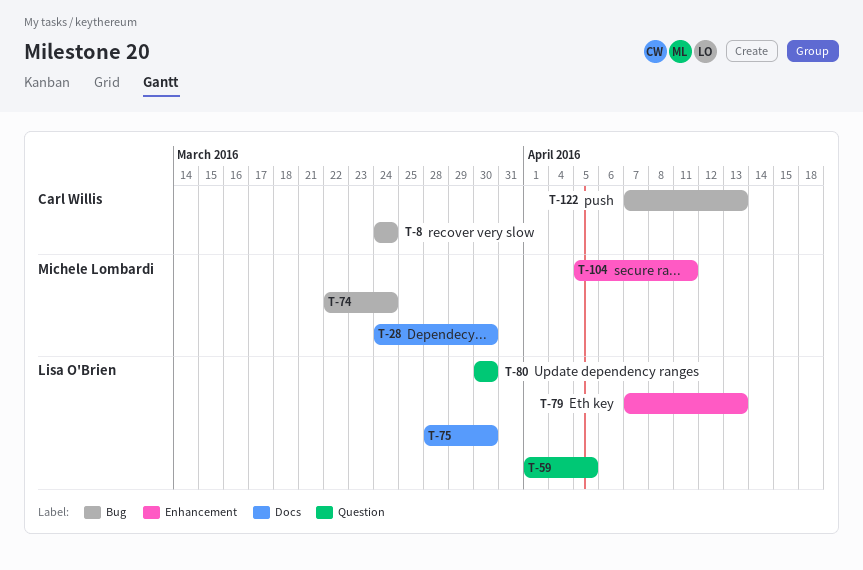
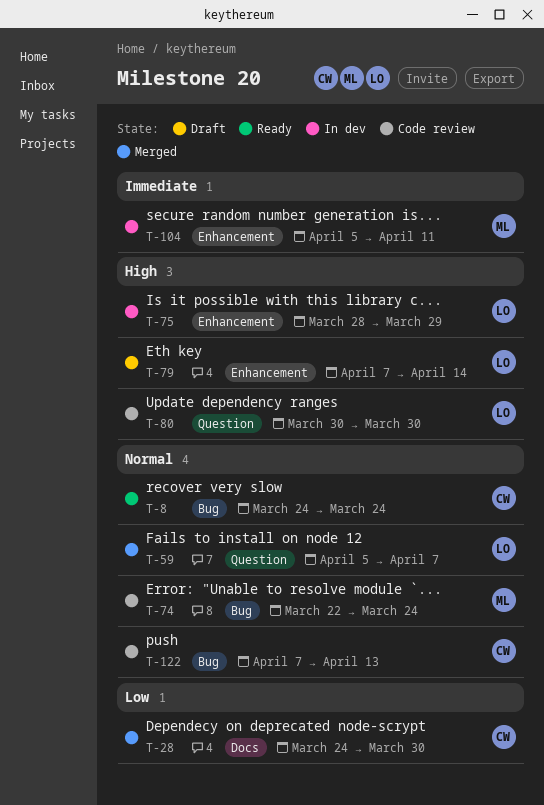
T-28, owner: Michele Lombardi -> Carl Willis
T-59, start: Apr 1 -> Apr 5
T-59, due: Apr 5 -> Apr 7
T-75, label: Docs -> Enhancement
T-75, due: Mar 30 -> Mar 29
T-79, due: Apr 13 -> Apr 14

